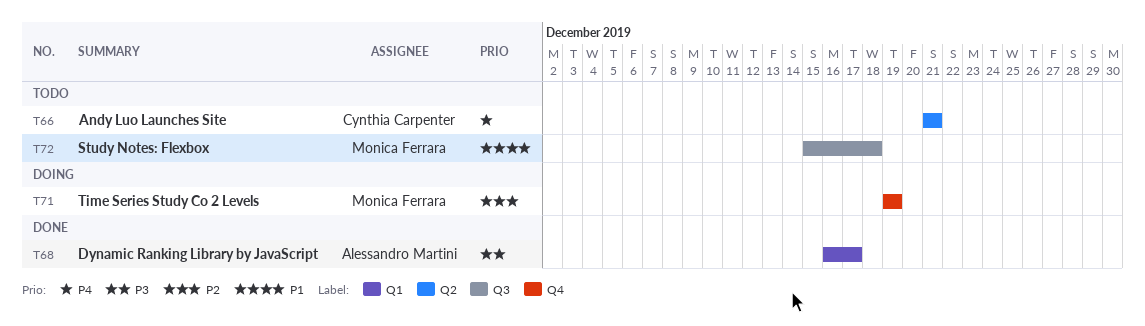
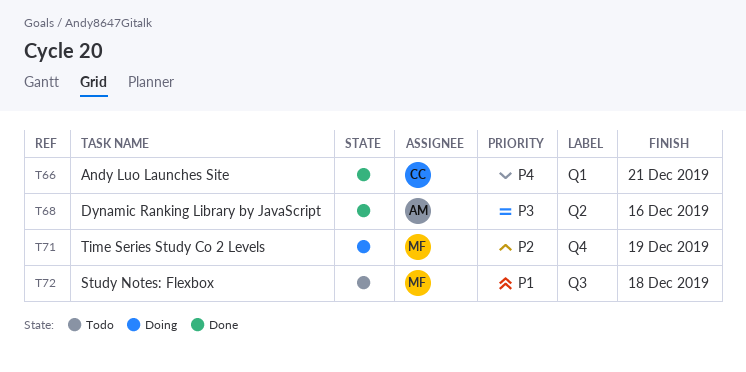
T66, status: Todo -> Done
T66, label: Q2 -> Q1
T68, label: Q1 -> Q2
T68, due: Dec 17 -> Dec 16

